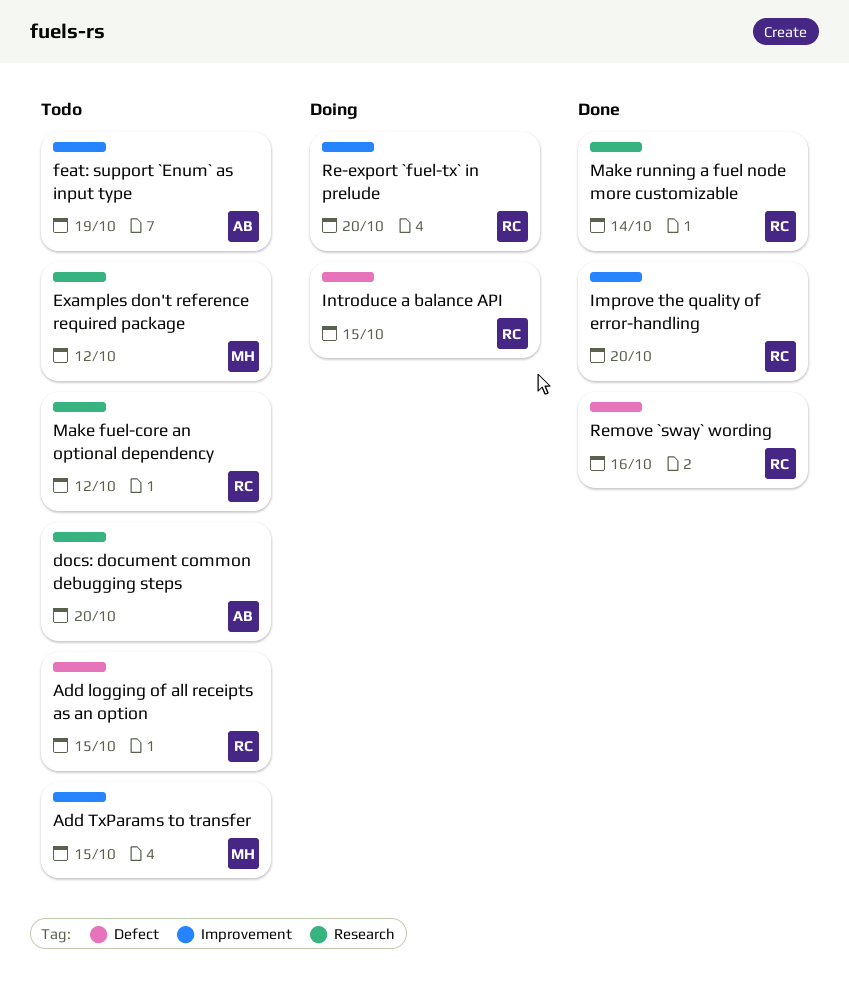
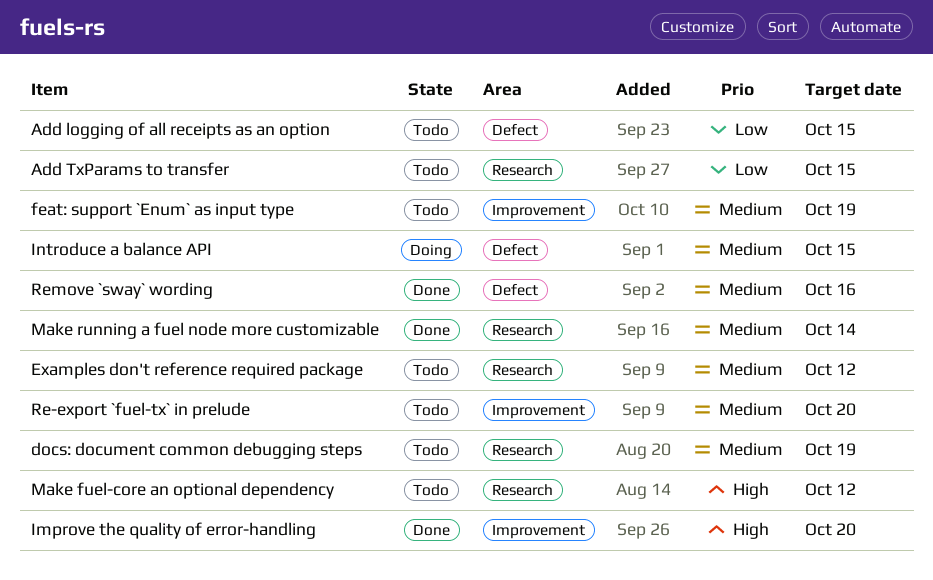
Add TxParams to transfer, label: Improvement -> Research
docs: document common debugging steps, due: Oct 20 -> Oct 19
Re-export `fuel-tx` in prelude, status: Doing -> Todo

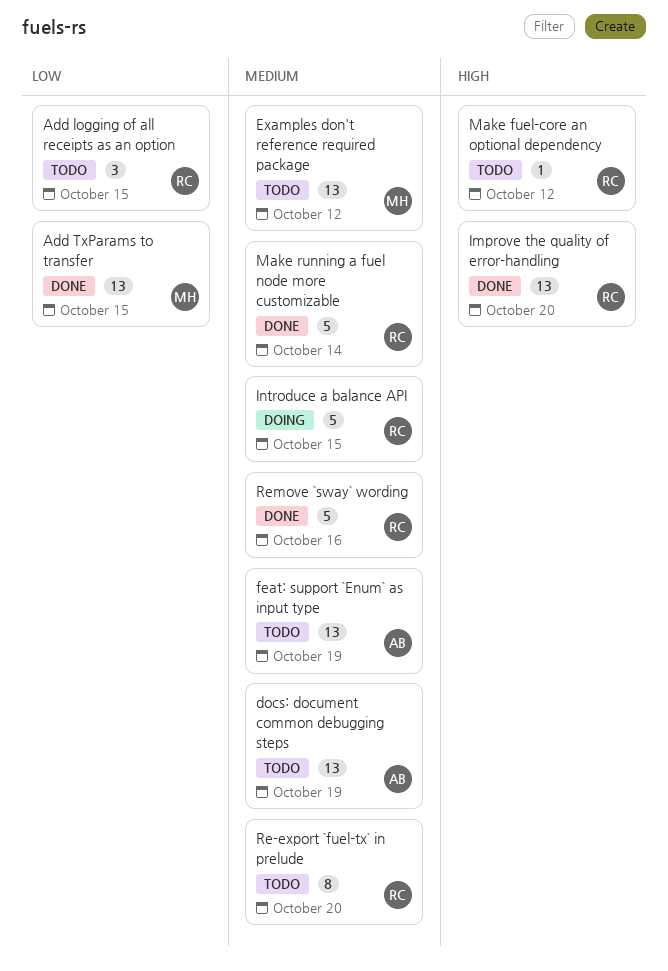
Add TxParams to transfer, status: Todo -> Done

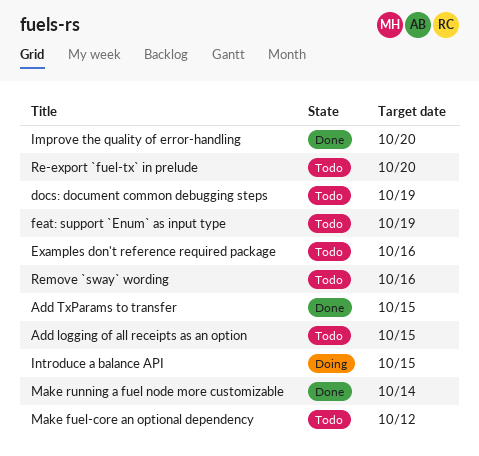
Examples don't reference required package, due: Oct 12 -> Oct 16
Remove `sway` wording, status: Done -> Todo

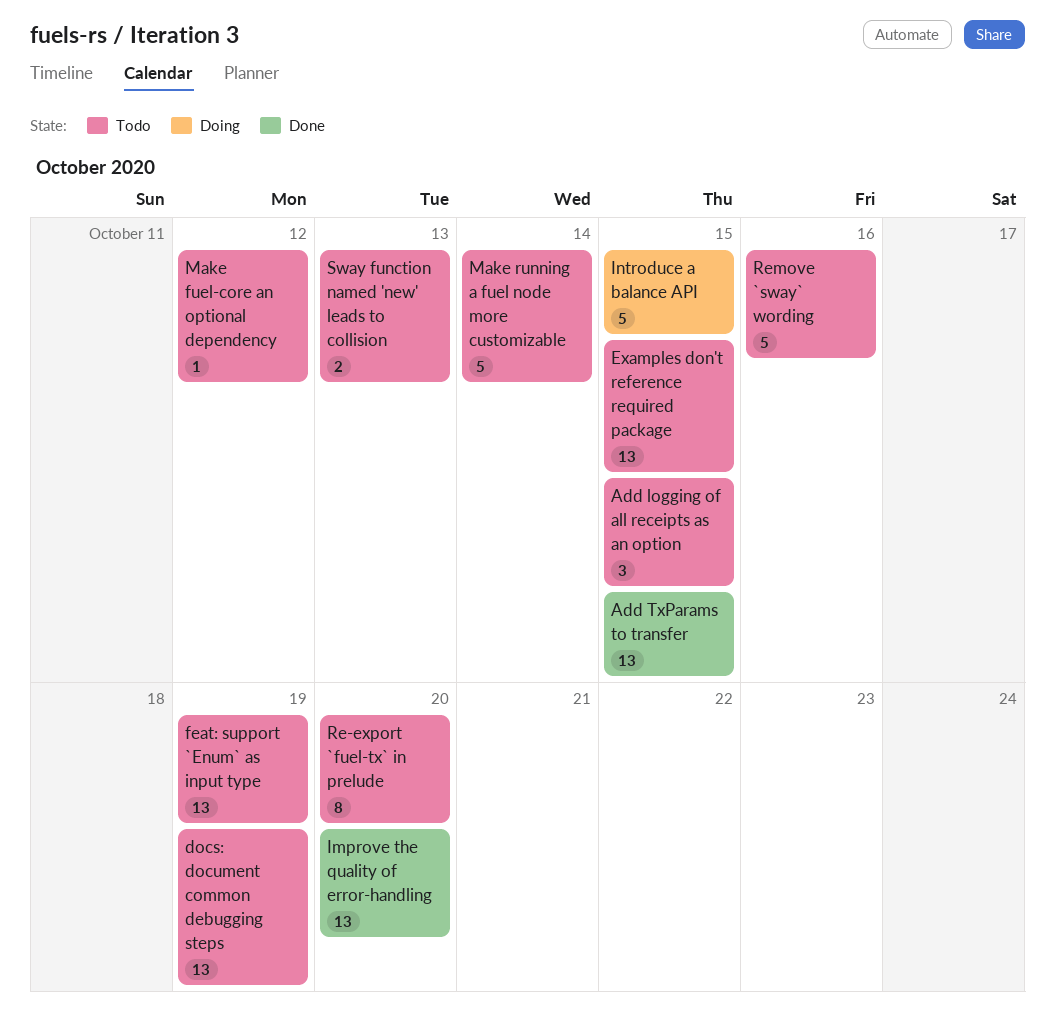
Examples don't reference required package, due: Oct 16 -> Oct 15
Make running a fuel node more customizable, status: Done -> Todo
Sway function named 'new' leads to collision: none -> present

